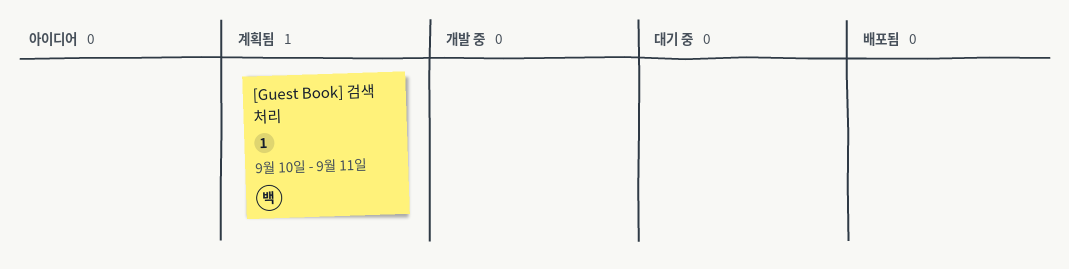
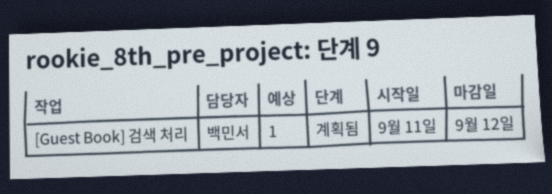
[Guest Book] 검색 처리, start: Sep 10 -> Sep 11
[Guest Book] 검색 처리, due: Sep 11 -> Sep 12

